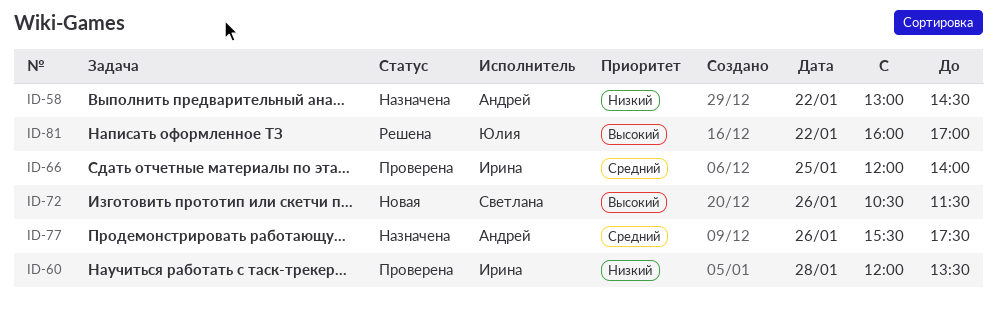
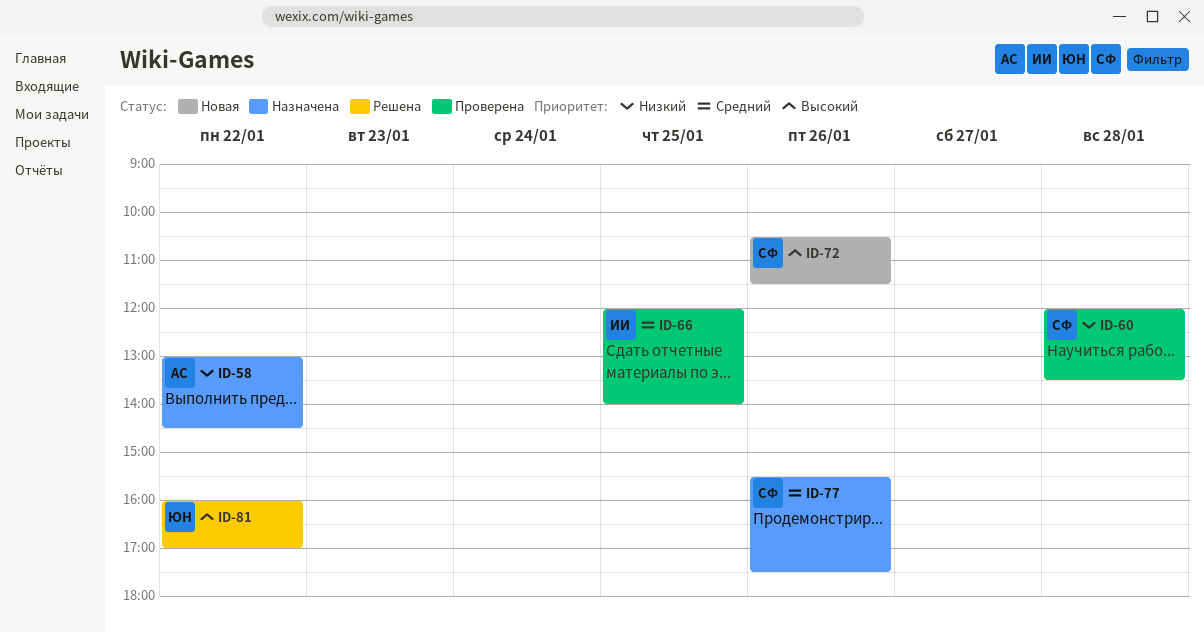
ID-60, owner: Ирина -> Светлана
ID-77, owner: Андрей -> Светлана

